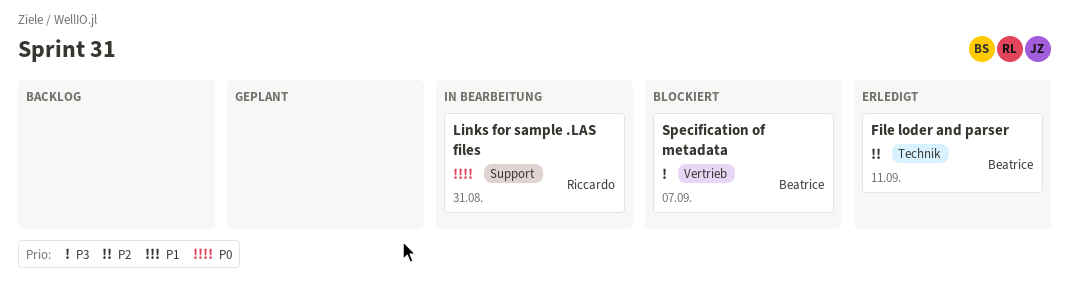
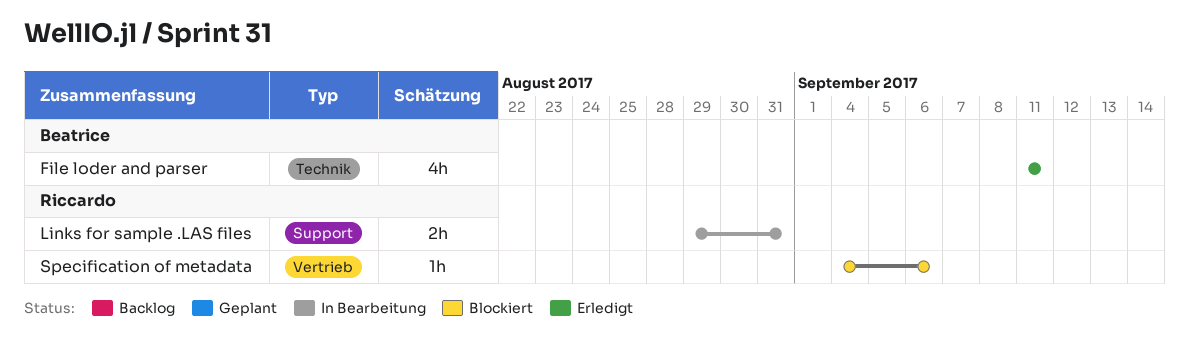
Specification of metadata, owner: Beatrice -> Riccardo
Specification of metadata, due: Sep 7 -> Sep 6

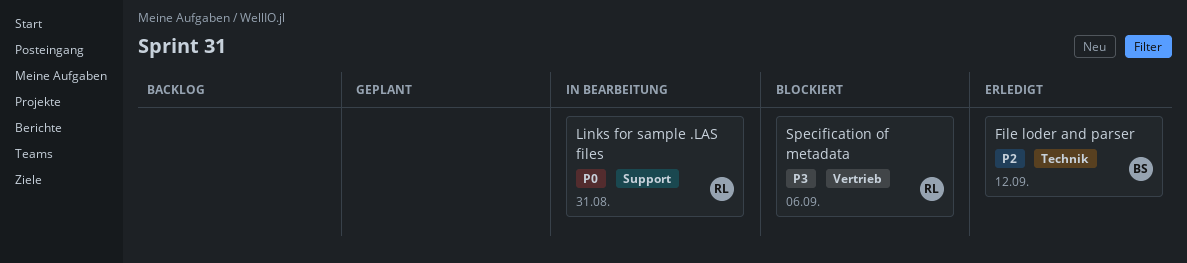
File loder and parser, due: Sep 11 -> Sep 12

